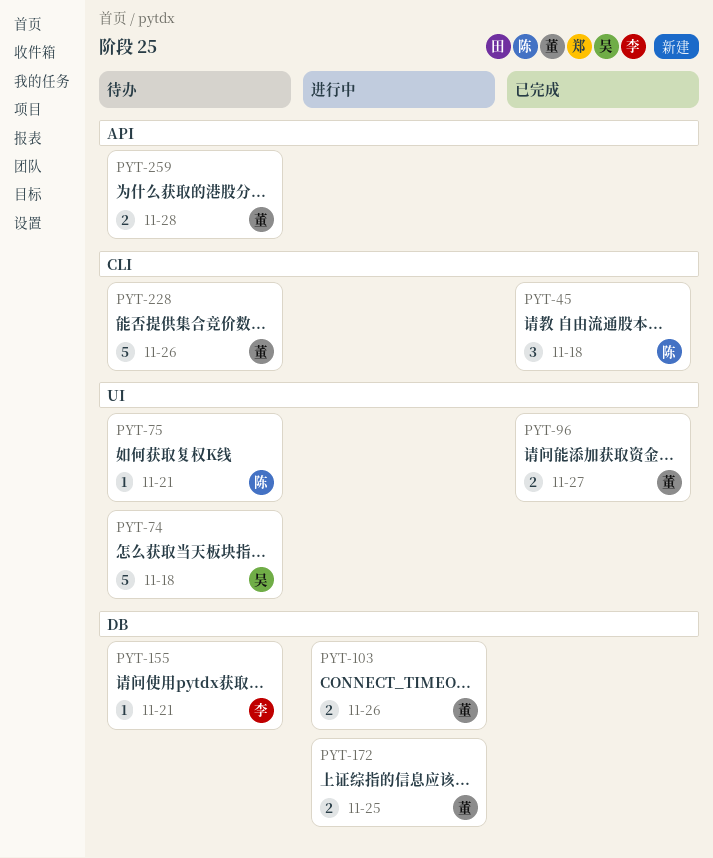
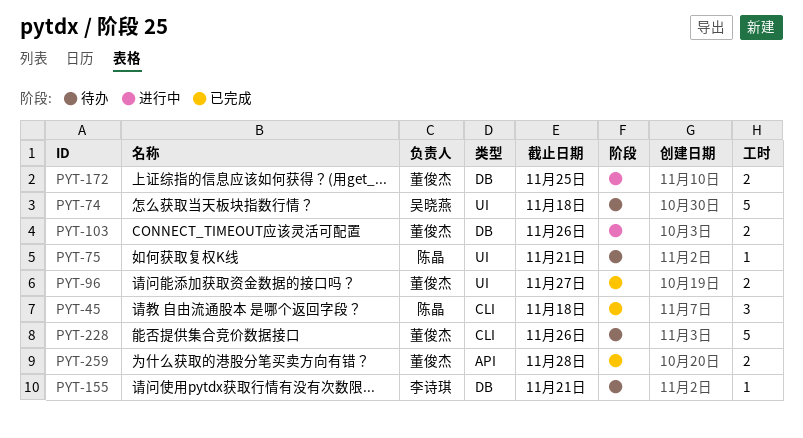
PYT-259, status: 待办 -> 已完成

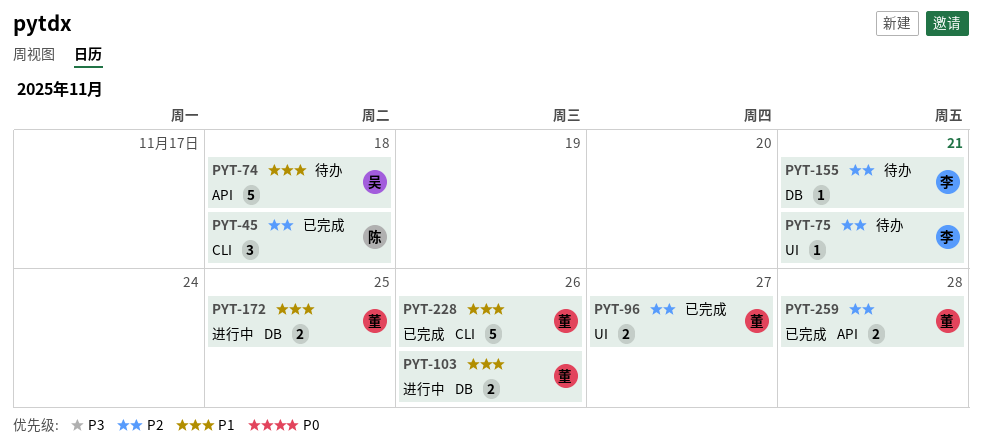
PYT-74, label: UI -> API
PYT-75, owner: 陈晶 -> 李诗琪
PYT-228, status: 待办 -> 已完成

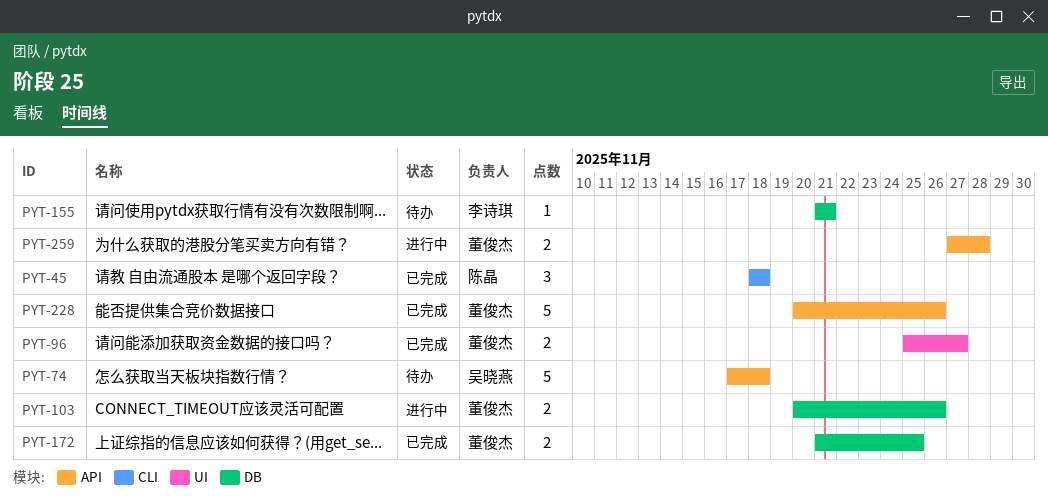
PYT-75: present -> none
PYT-172, status: 进行中 -> 已完成
PYT-228, label: CLI -> API
PYT-259, status: 已完成 -> 进行中

